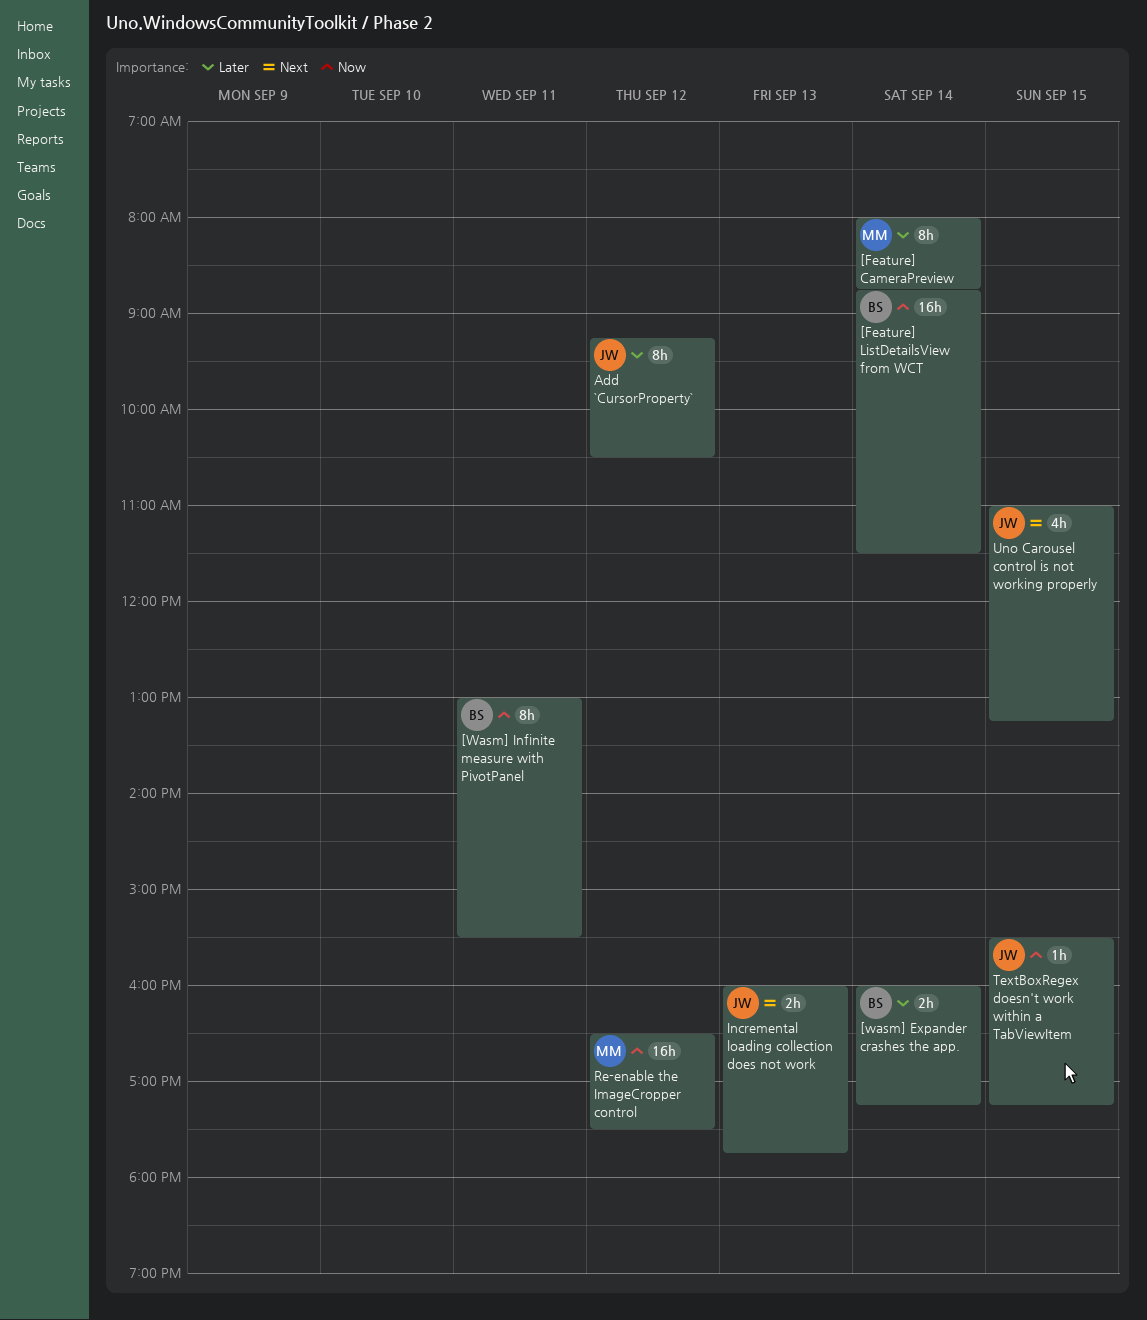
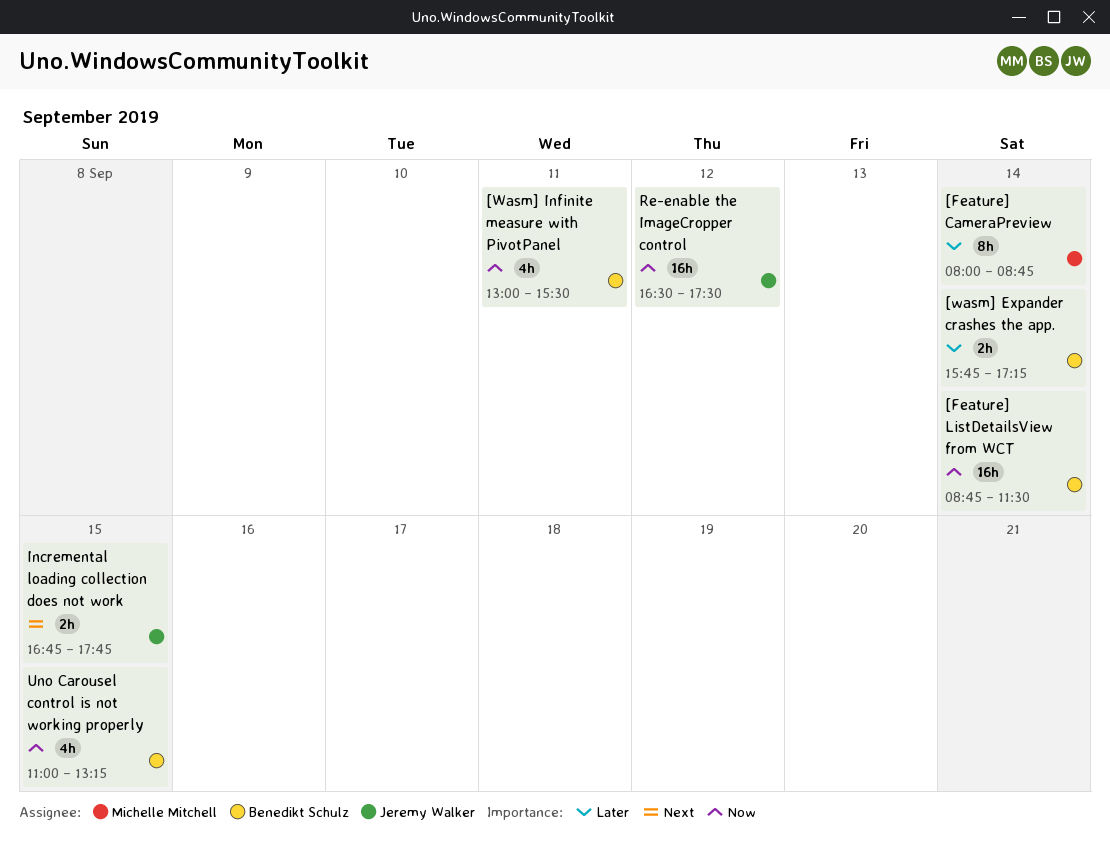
[wasm] Expander crashes the app., begins: 16:00 -> 15:45
[Wasm] Infinite measure with PivotPanel, estimate: 8h -> 4h
Add `CursorProperty`: present -> none
Incremental loading collection does not work, day: Sep 13 -> Sep 15
Incremental loading collection does not work, begins: 16:00 -> 16:45
Re-enable the ImageCropper control, owner: Michelle Mitchell -> Jeremy Walker
TextBoxRegex doesn't work within a TabViewItem: present -> none
Uno Carousel control is not working properly, owner: Jeremy Walker -> Benedikt Schulz
Uno Carousel control is not working properly, priority: Next -> Now

